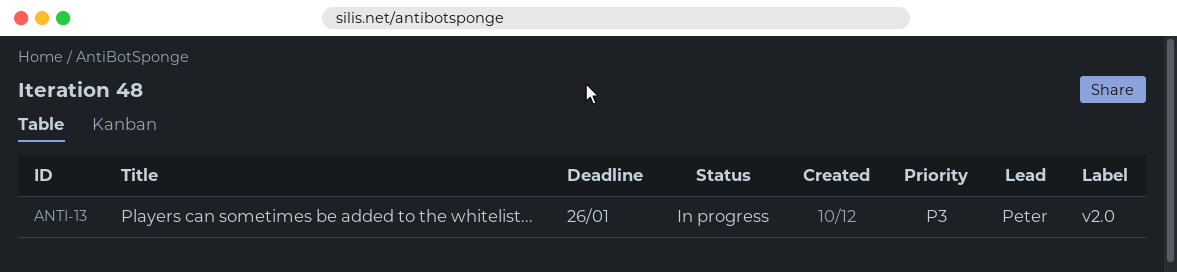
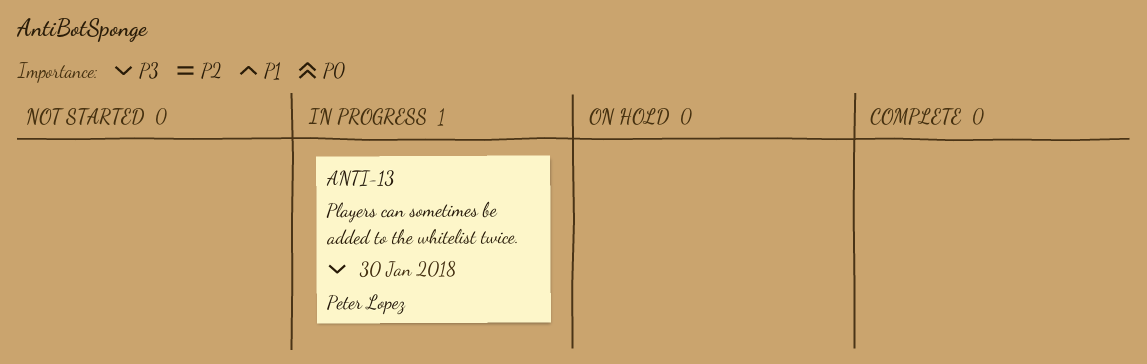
ANTI-13, due: Jan 26 -> Jan 30

